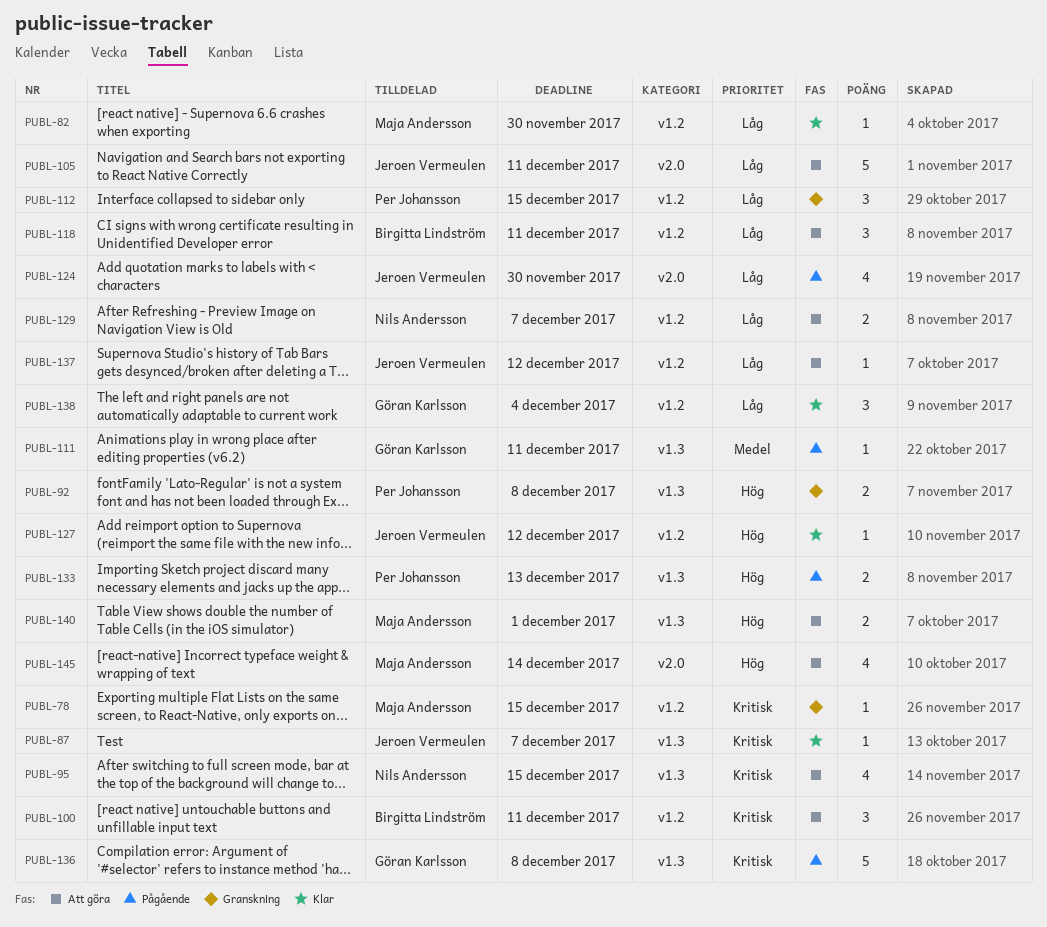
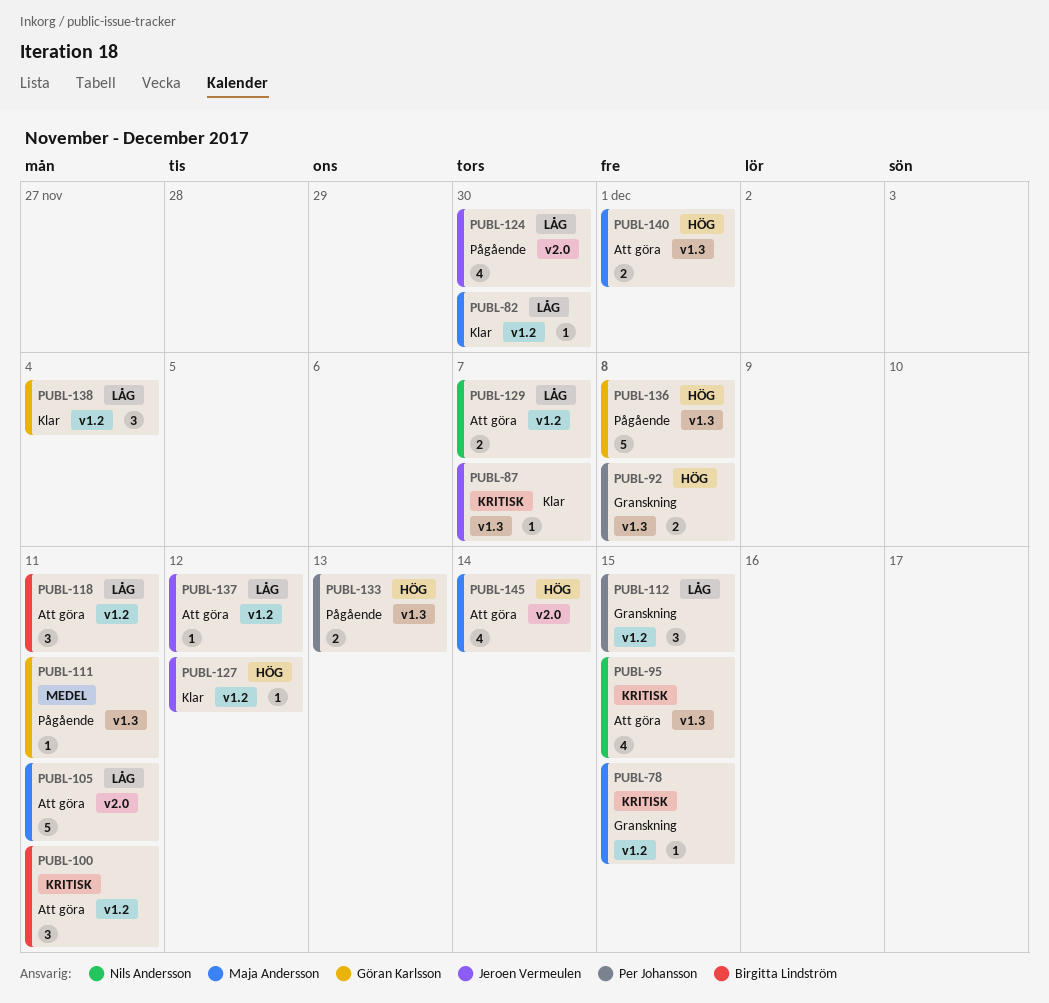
PUBL-105, owner: Jeroen Vermeulen -> Maja Andersson
PUBL-136, priority: Kritisk -> Hög

